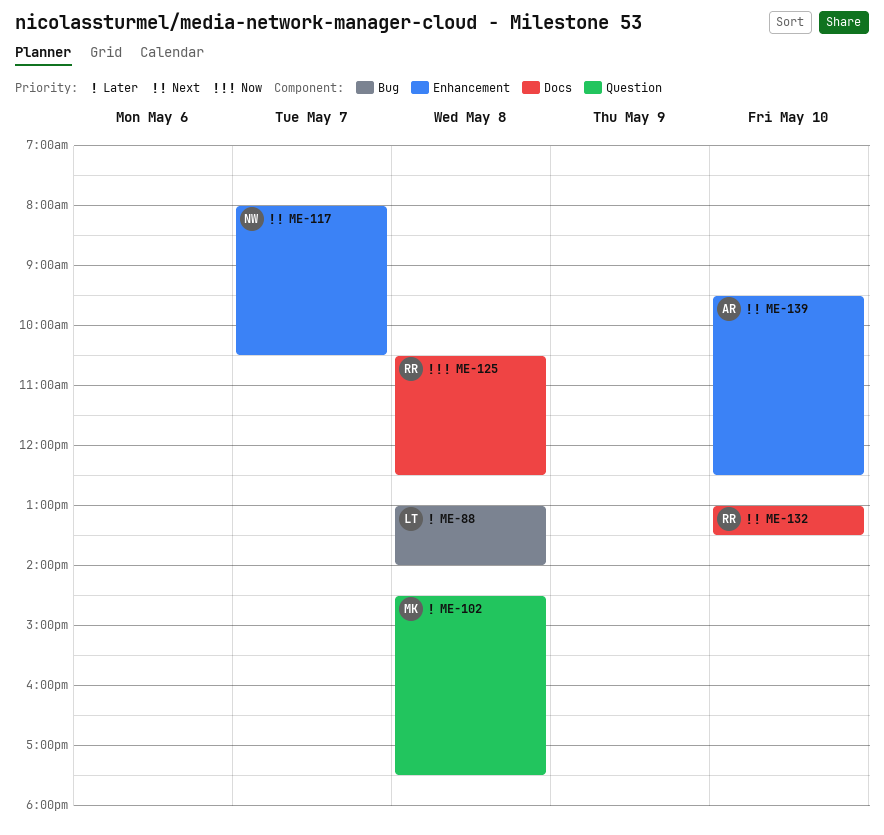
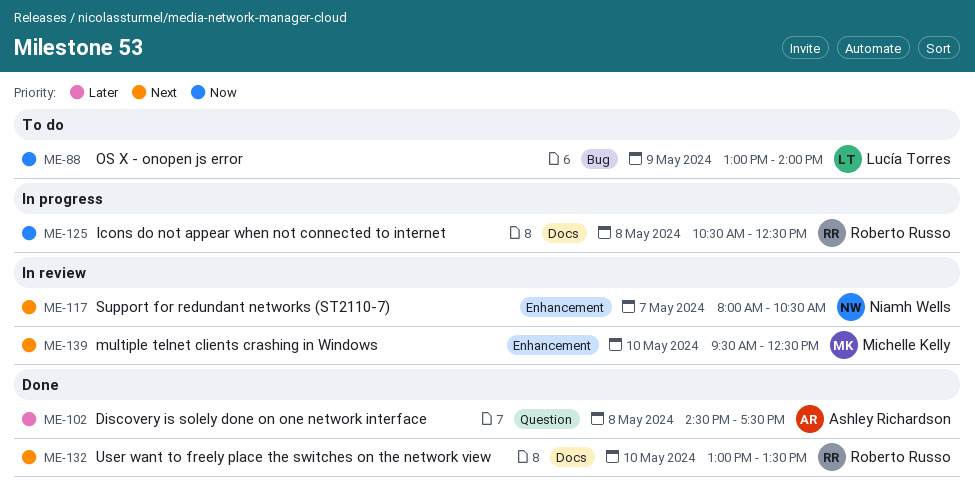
ME-88, priority: Later -> Now
ME-88, day: May 8 -> May 9
ME-102, owner: Michelle Kelly -> Ashley Richardson
ME-139, owner: Ashley Richardson -> Michelle Kelly

